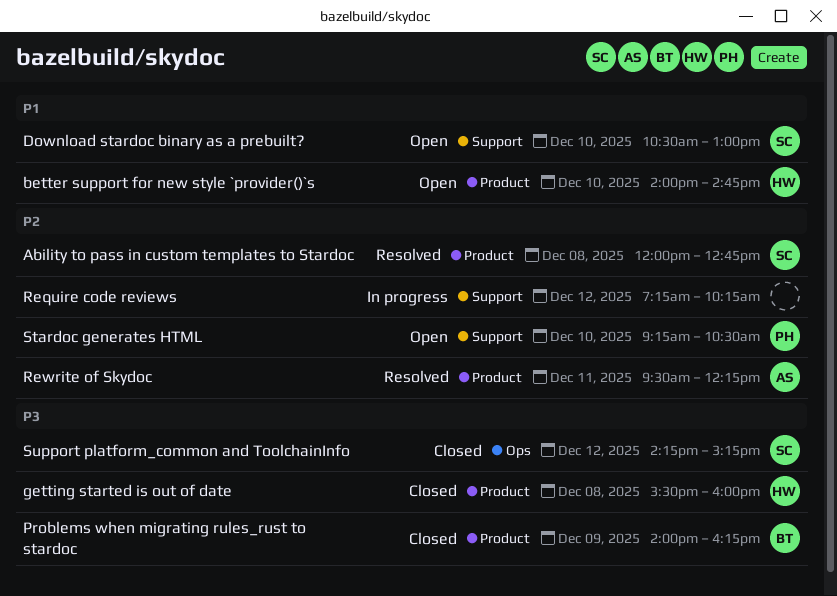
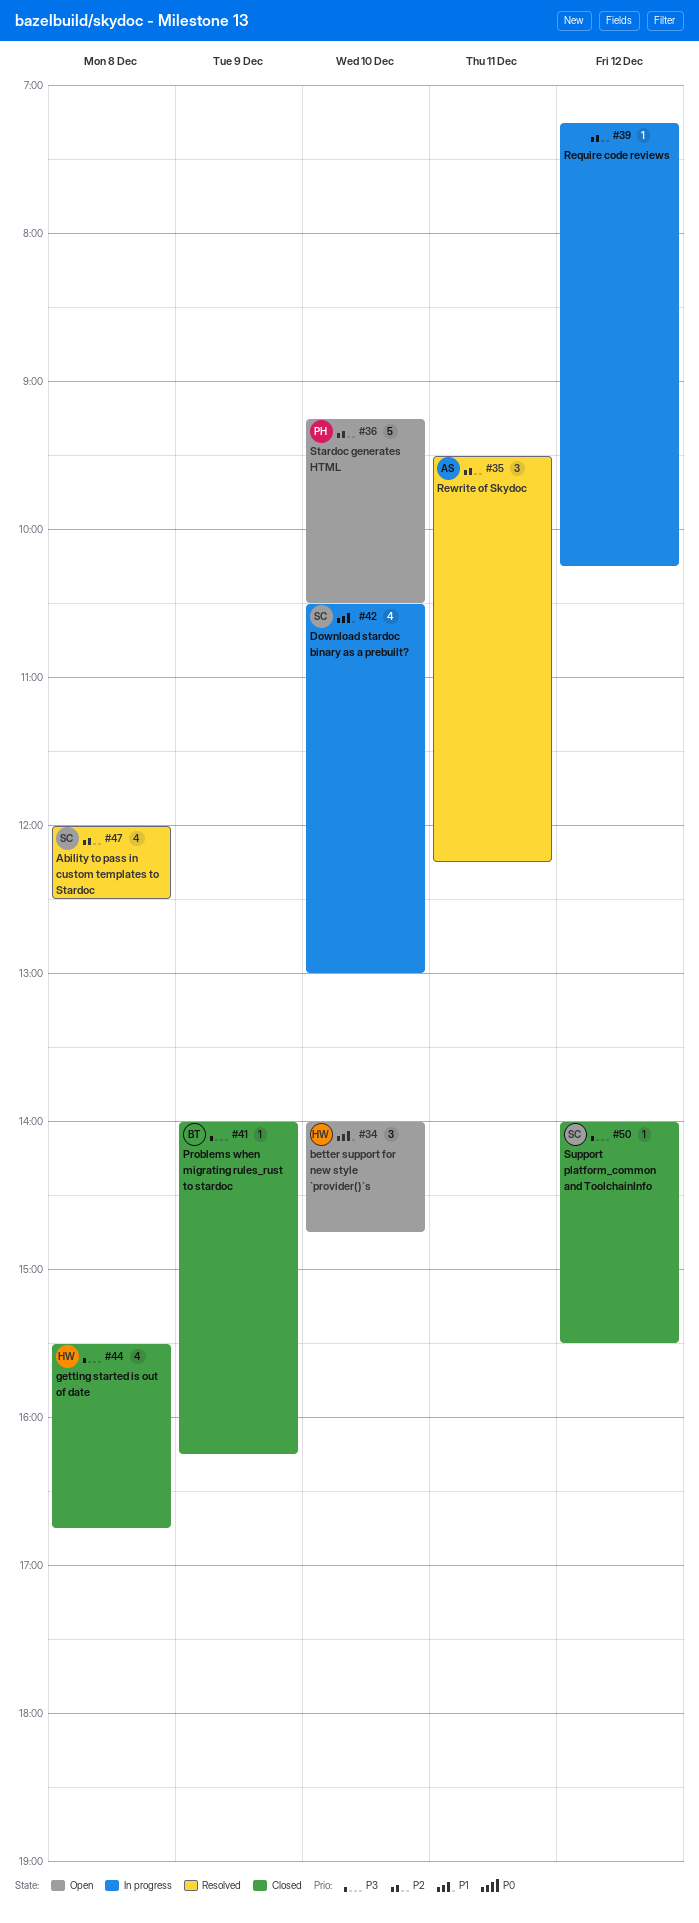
Ability to pass in custom templates to Stardoc, ends: 12:45 -> 12:30
Download stardoc binary as a prebuilt?, status: Open -> In progress
getting started is out of date, ends: 16:00 -> 16:45
Support platform_common and ToolchainInfo, begins: 14:15 -> 14:00
Support platform_common and ToolchainInfo, ends: 15:15 -> 15:30

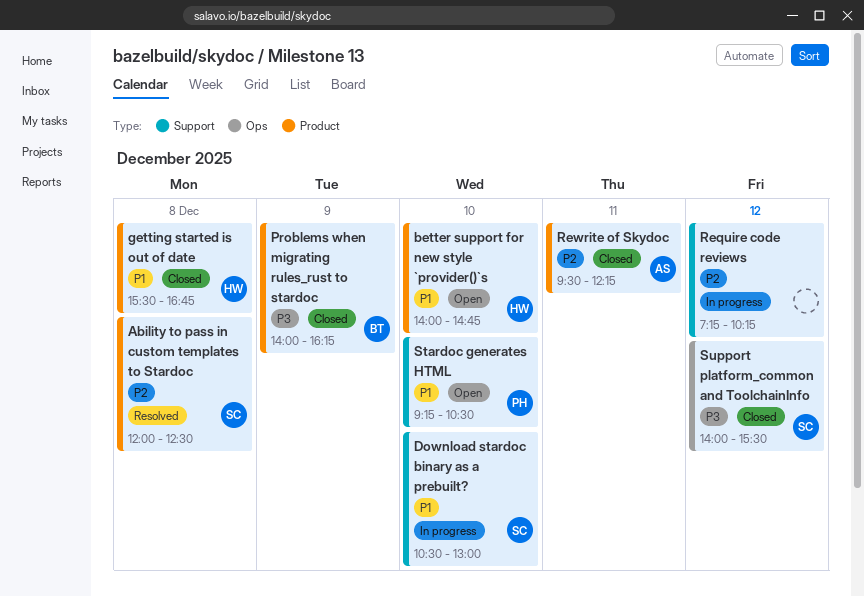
getting started is out of date, priority: P3 -> P1
Rewrite of Skydoc, status: Resolved -> Closed
Stardoc generates HTML, priority: P2 -> P1

